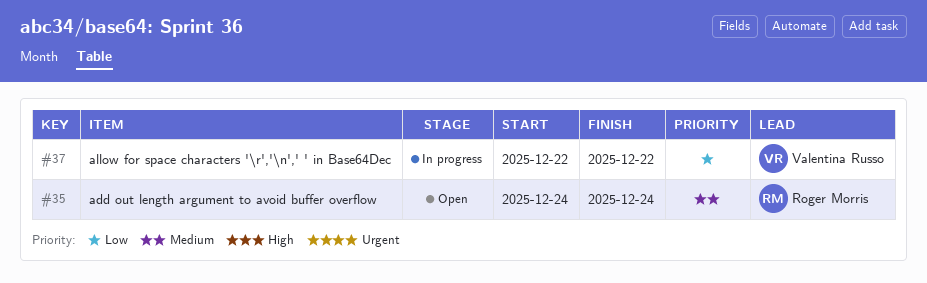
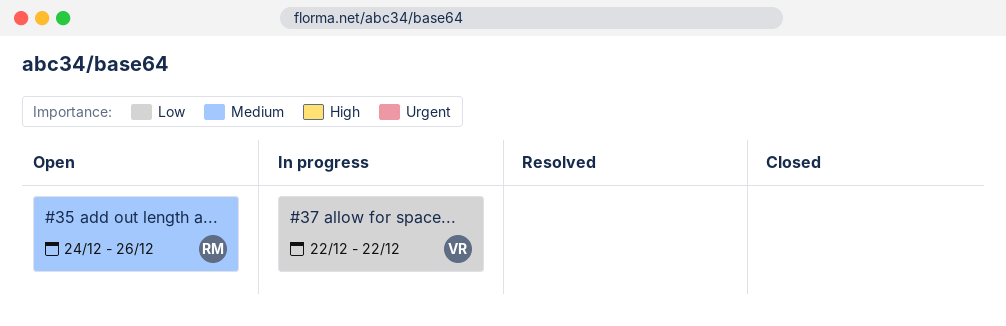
#35, due: Dec 24 -> Dec 26

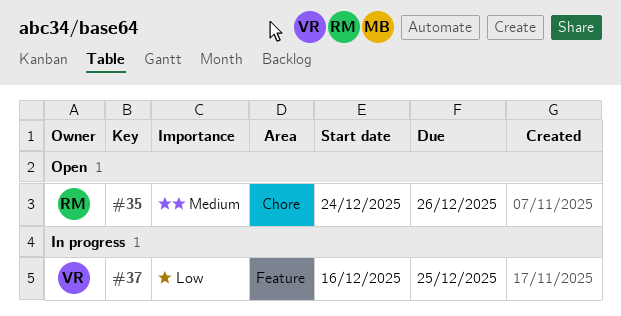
#37, start: Dec 22 -> Dec 16
#37, due: Dec 22 -> Dec 25

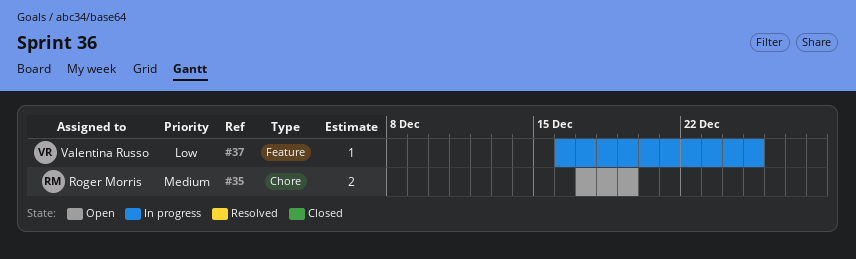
#35, start: Dec 24 -> Dec 17
#35, due: Dec 26 -> Dec 19

